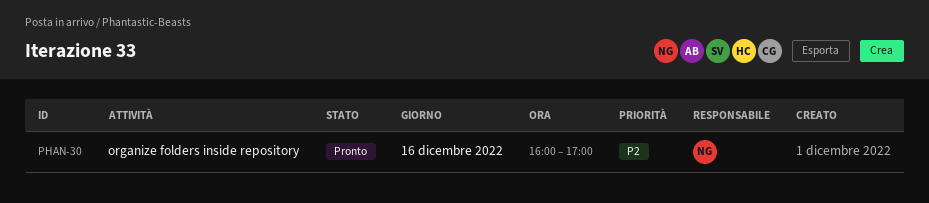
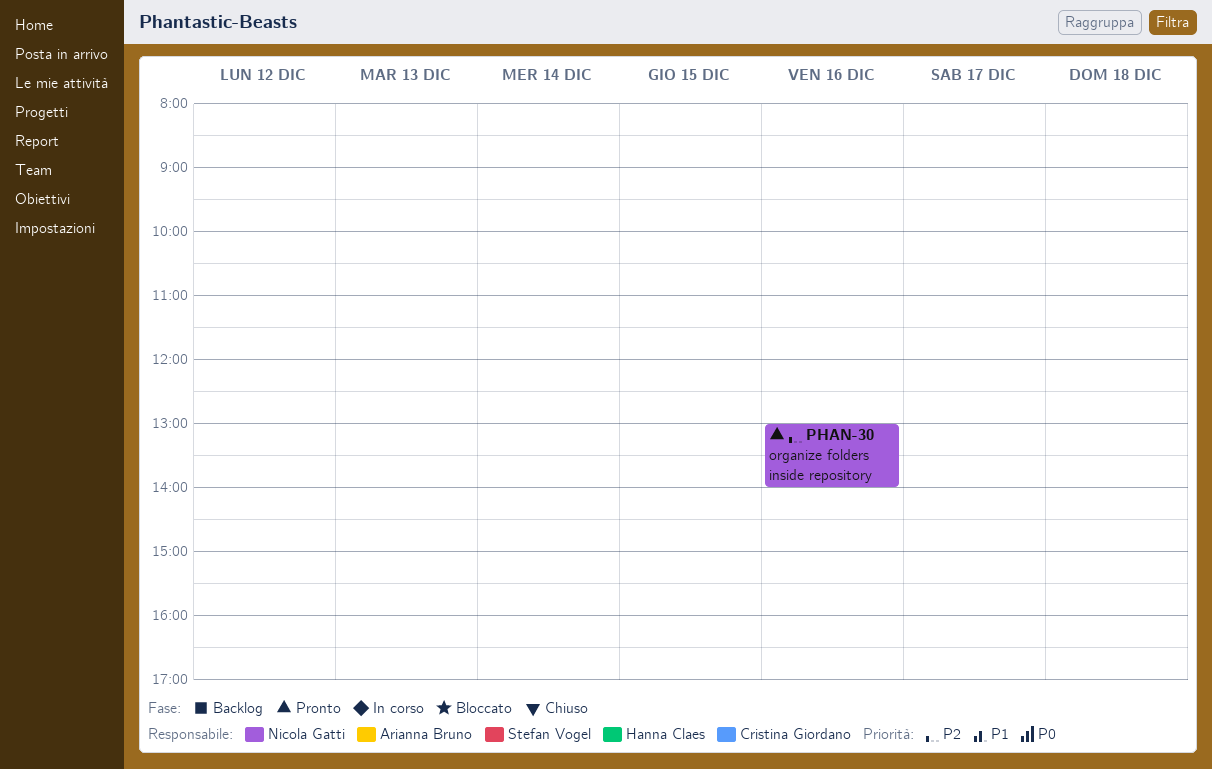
PHAN-30, begins: 16:00 -> 13:00
PHAN-30, ends: 17:00 -> 14:00

